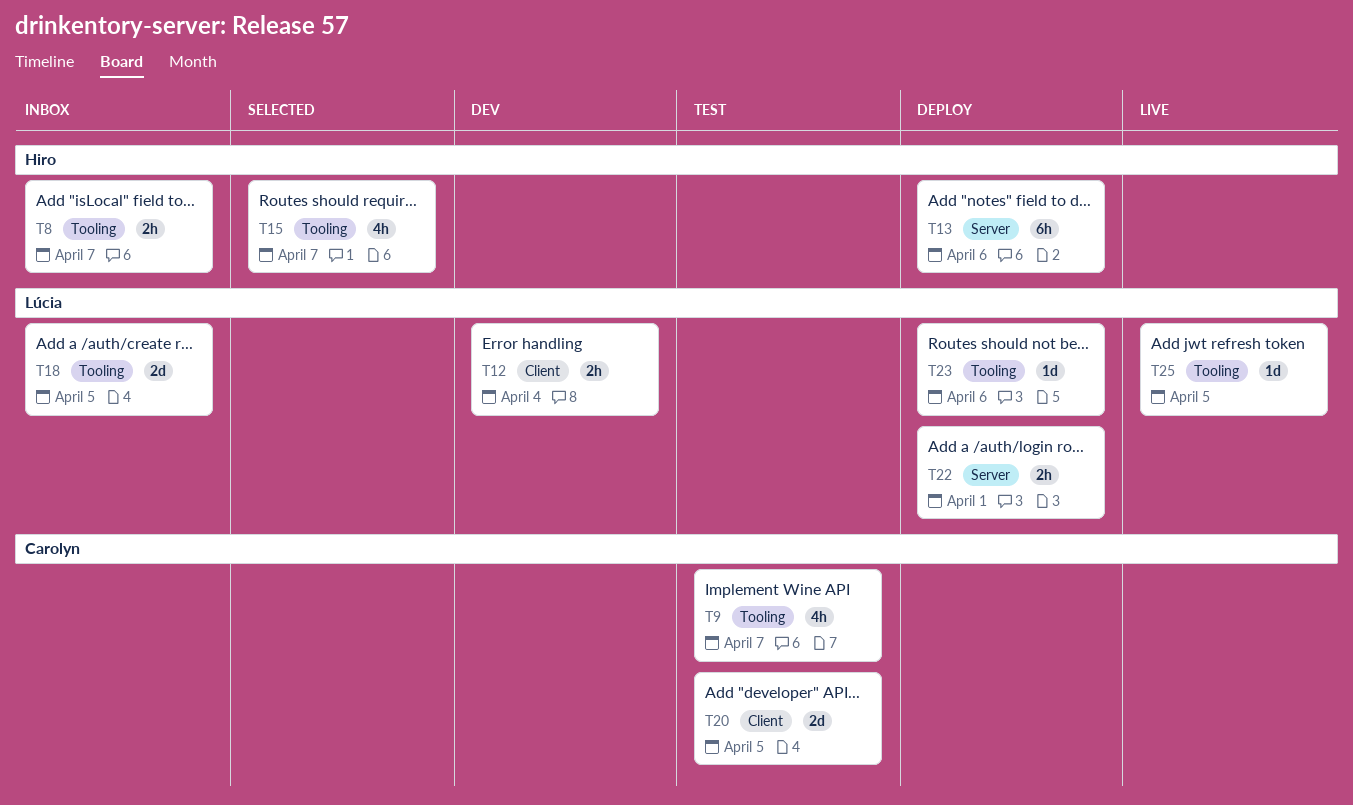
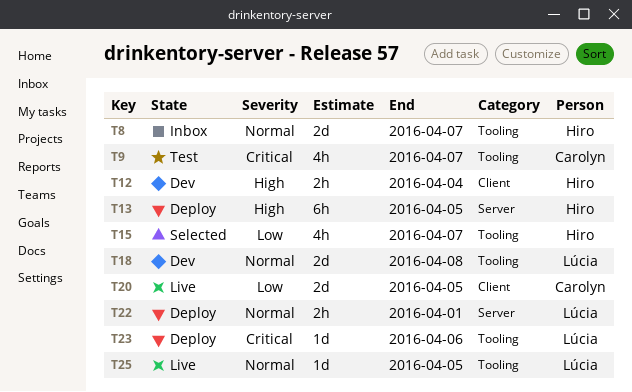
T8, estimate: 2h -> 2d
T12, owner: Lúcia -> Hiro
T13, due: Apr 6 -> Apr 5
T18, status: Inbox -> Dev
T18, due: Apr 5 -> Apr 8
T20, status: Test -> Live

